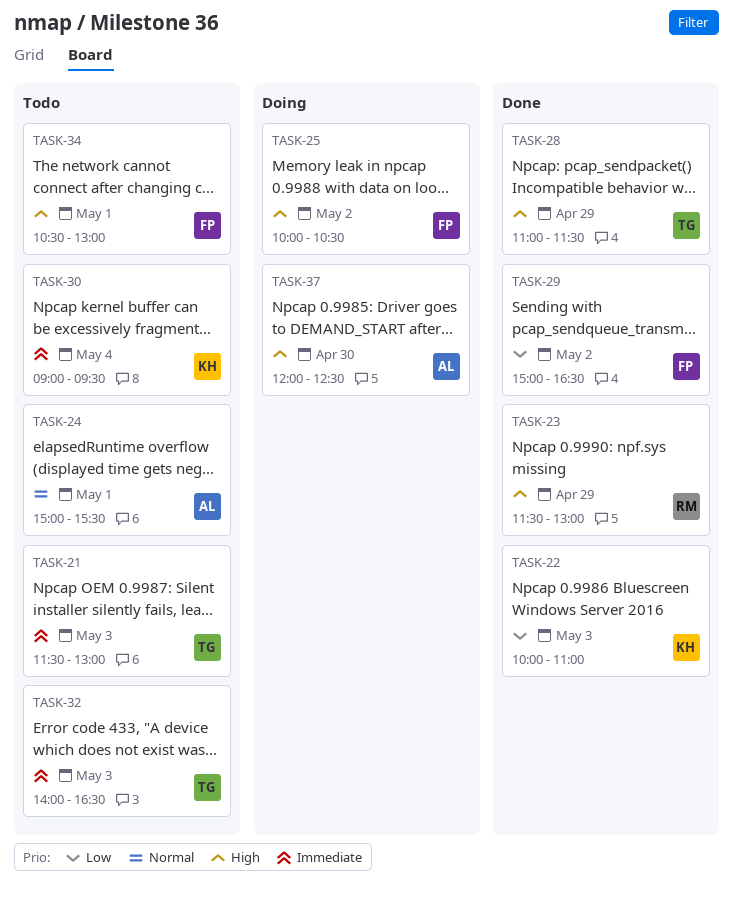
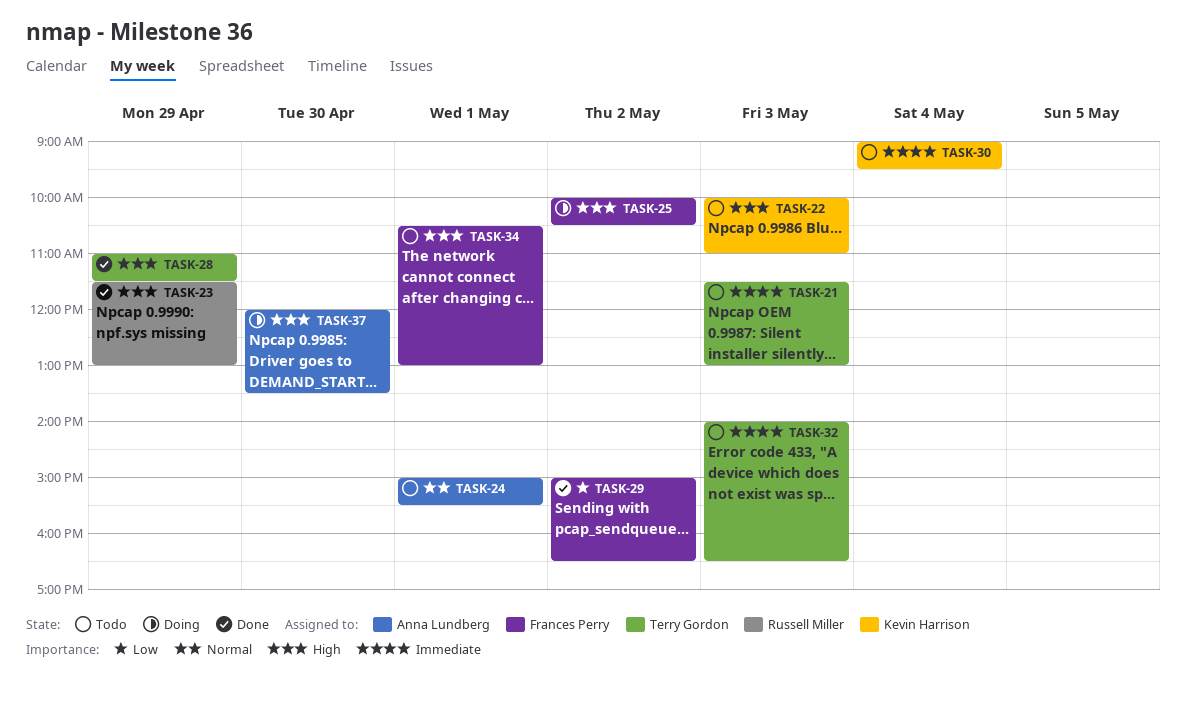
TASK-22, status: Done -> Todo
TASK-22, priority: Low -> High
TASK-37, ends: 12:30 -> 13:30

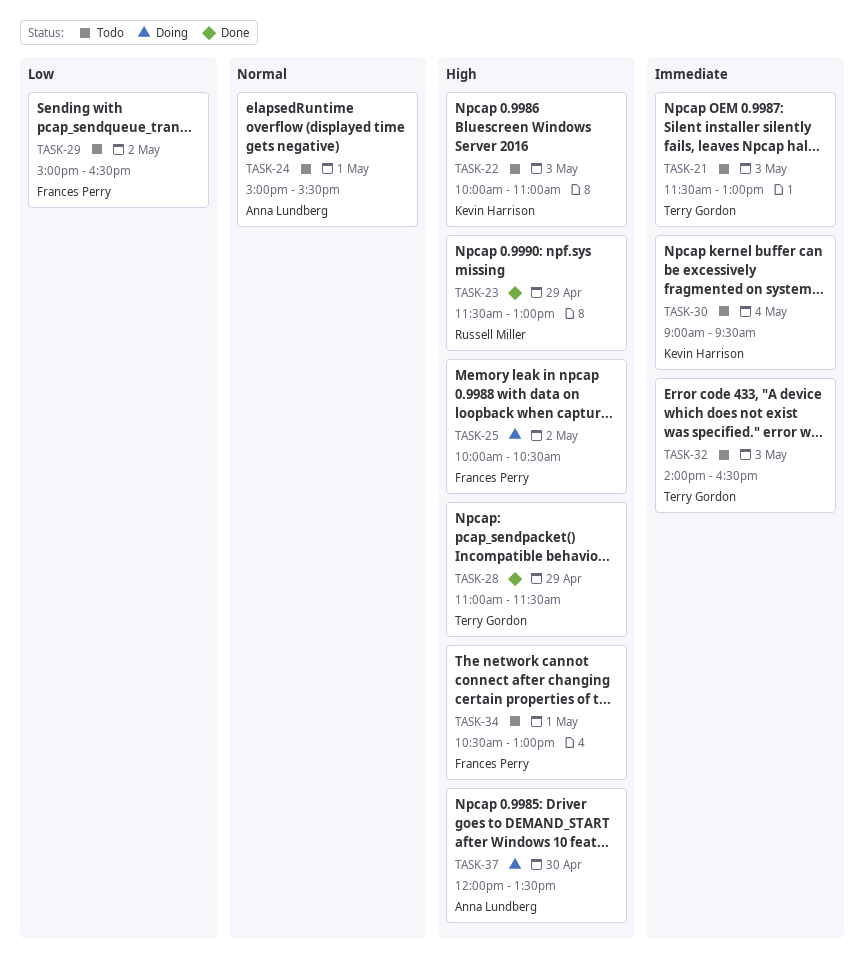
TASK-29, status: Done -> Todo

